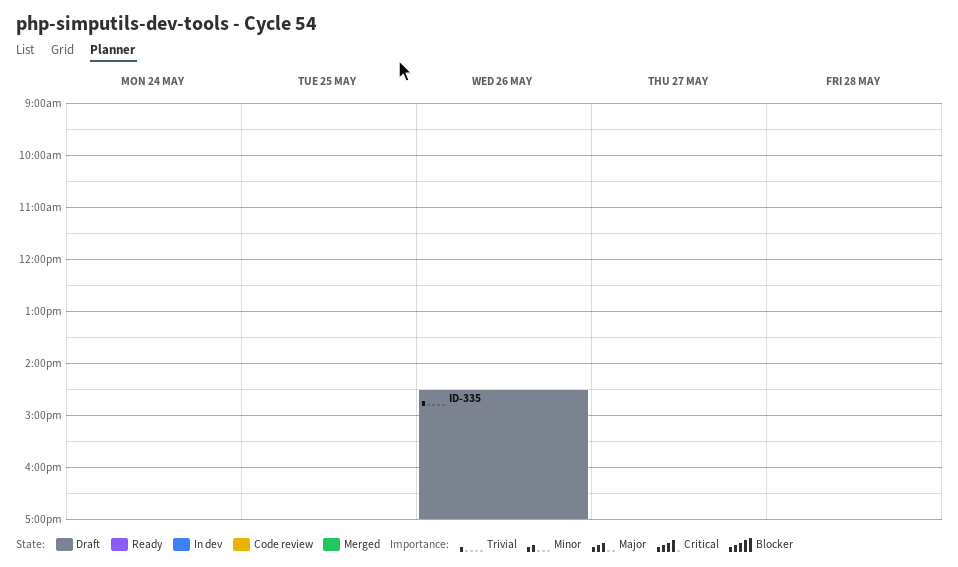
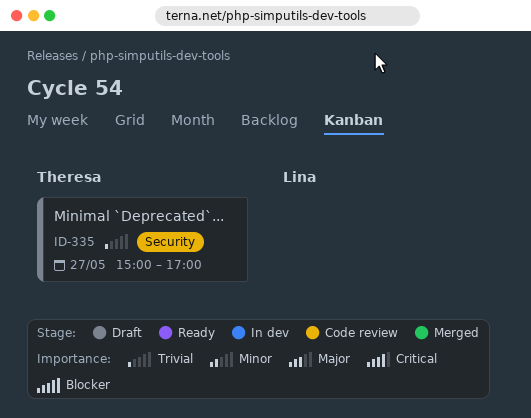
ID-335, day: May 26 -> May 27
ID-335, begins: 14:30 -> 15:00

